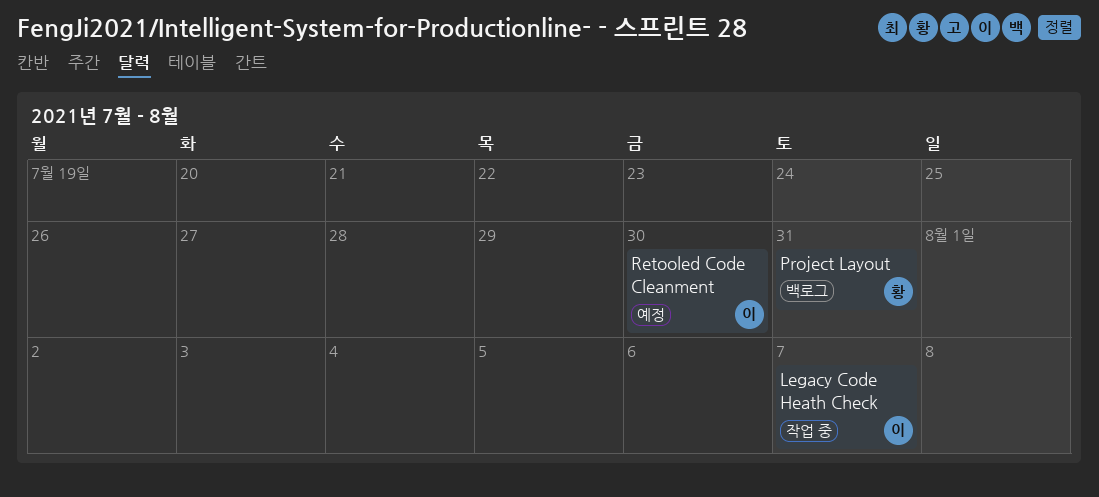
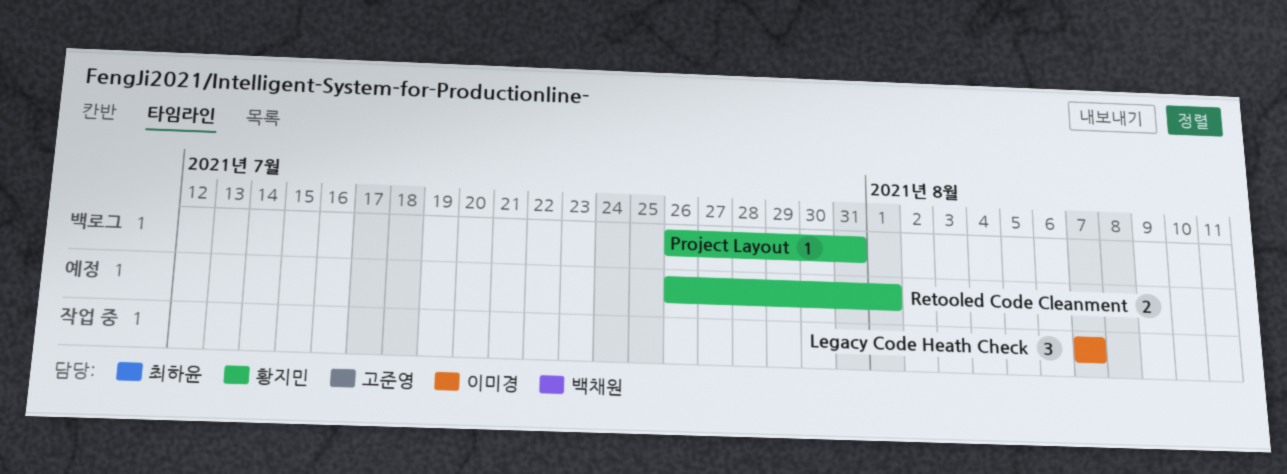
Retooled Code Cleanment, owner: 이미경 -> 황지민
Retooled Code Cleanment, due: Jul 30 -> Aug 1

